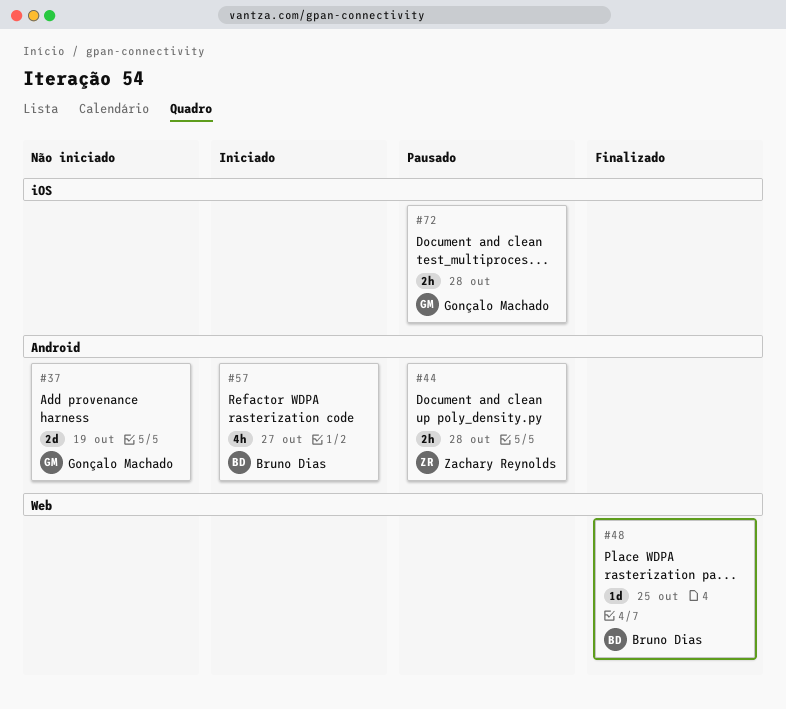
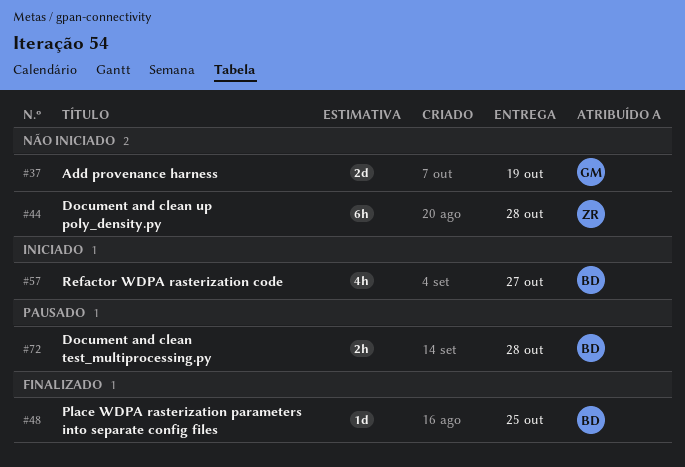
#44, status: Pausado -> Não iniciado
#44, estimate: 2h -> 6h
#72, owner: Gonçalo Machado -> Bruno Dias

